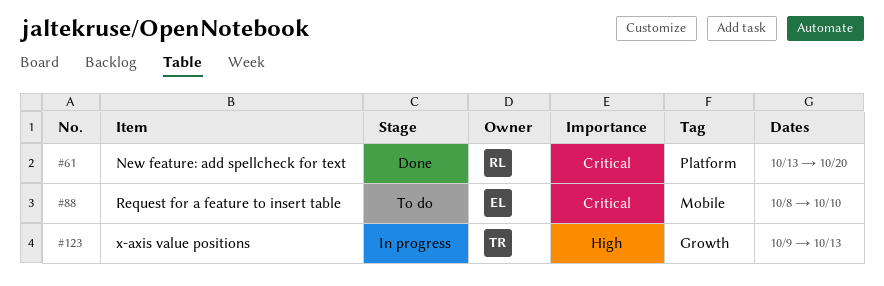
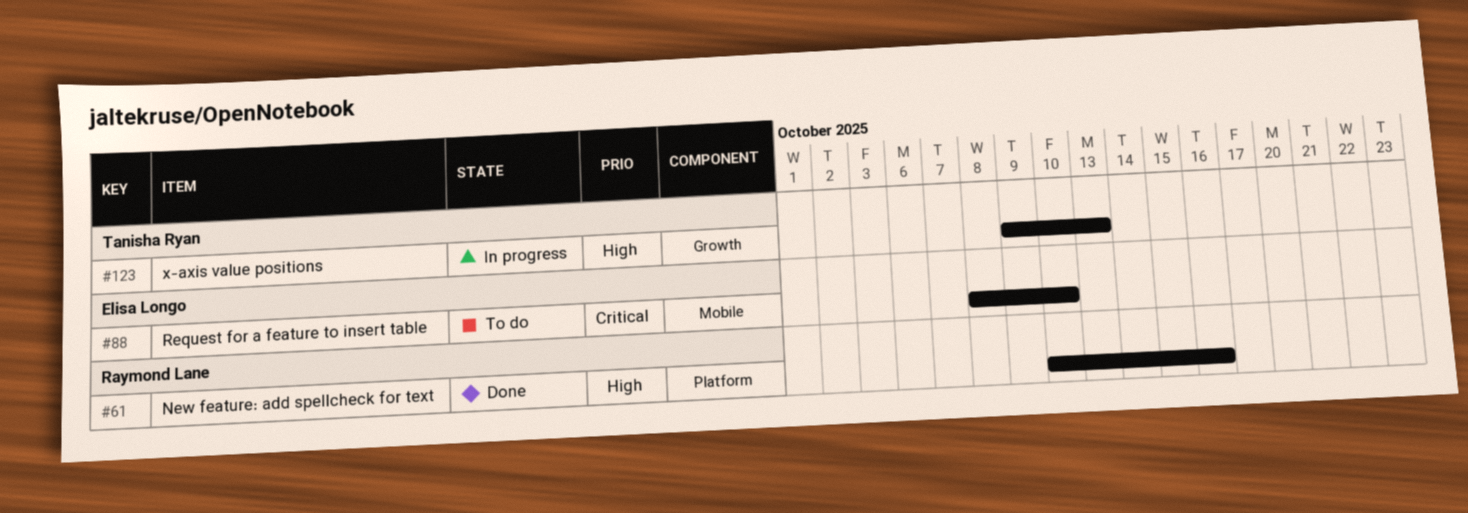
#61, priority: Critical -> High
#61, start: Oct 13 -> Oct 10
#61, due: Oct 20 -> Oct 16

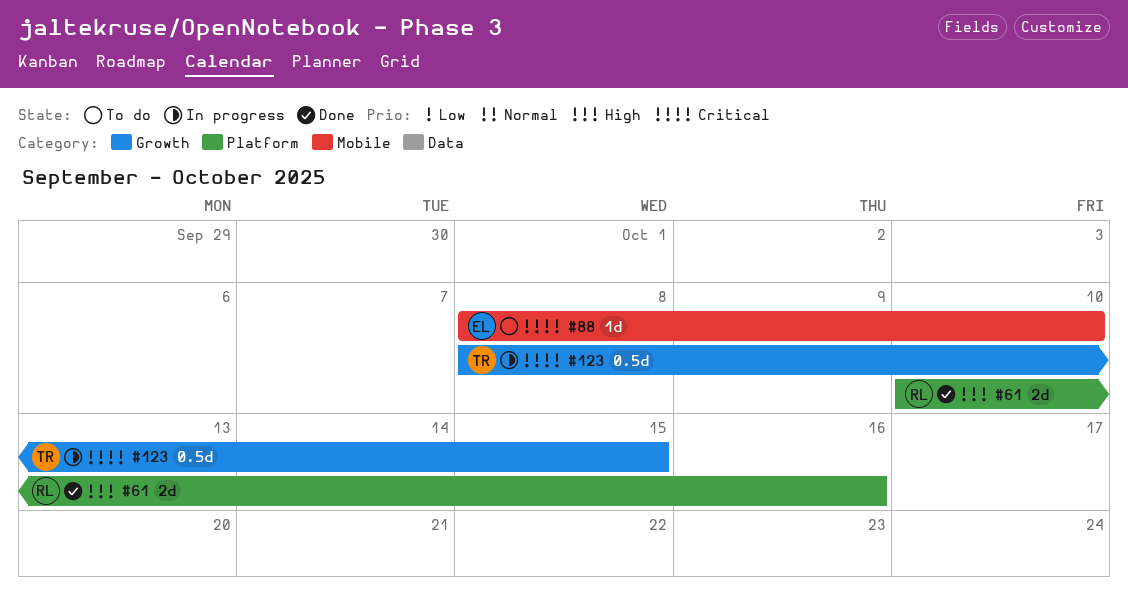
#123, priority: High -> Critical
#123, start: Oct 9 -> Oct 8
#123, due: Oct 13 -> Oct 15

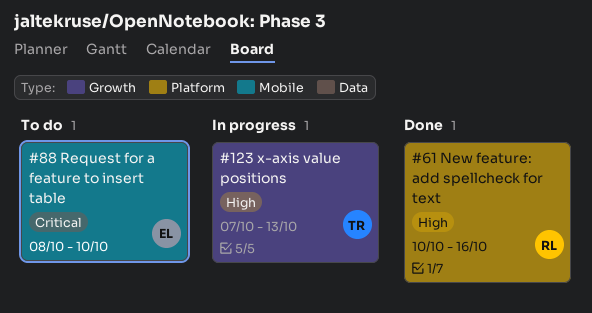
#123, priority: Critical -> High
#123, start: Oct 8 -> Oct 7
#123, due: Oct 15 -> Oct 13

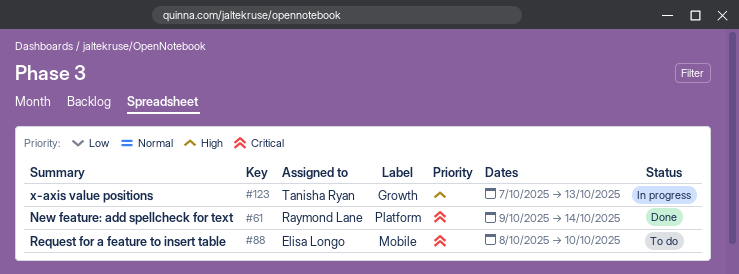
#61, priority: High -> Critical
#61, start: Oct 10 -> Oct 9
#61, due: Oct 16 -> Oct 14

